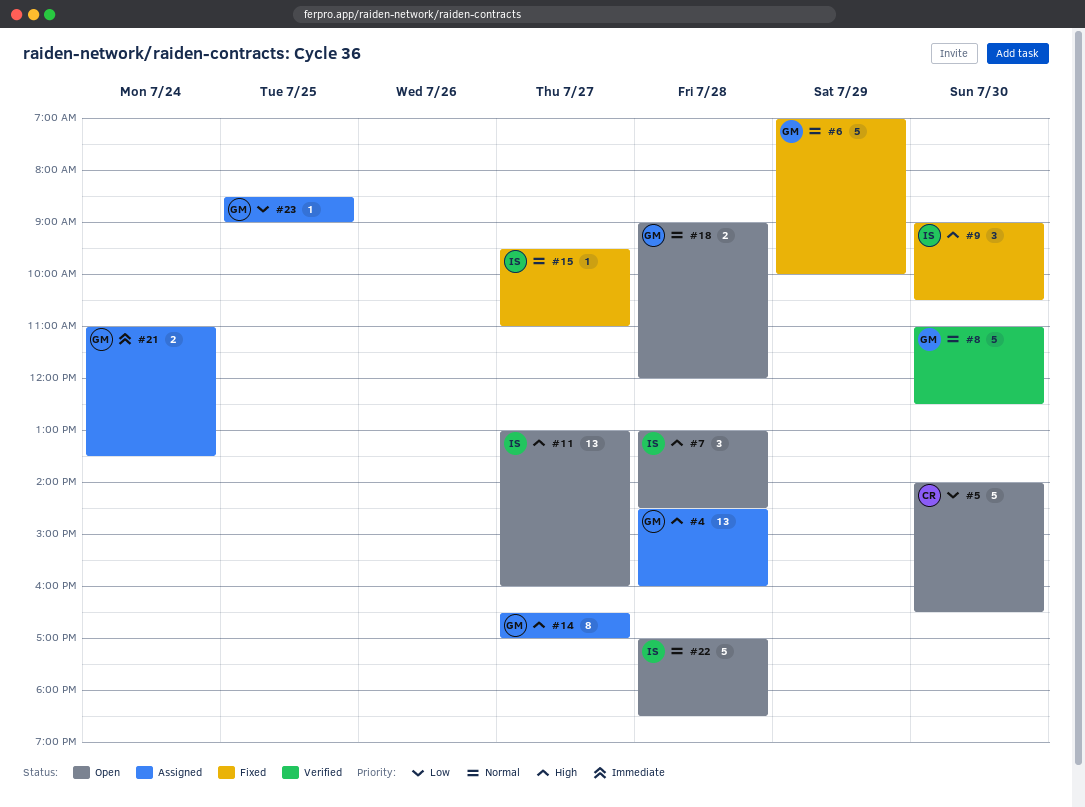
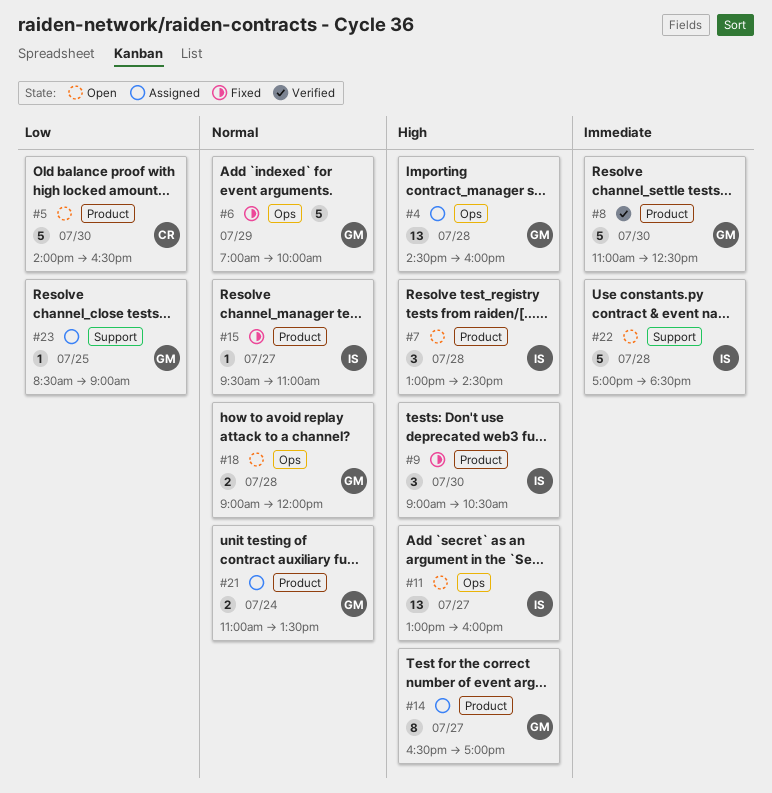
#8, priority: Normal -> Immediate
#21, priority: Immediate -> Normal
#22, priority: Normal -> Immediate

